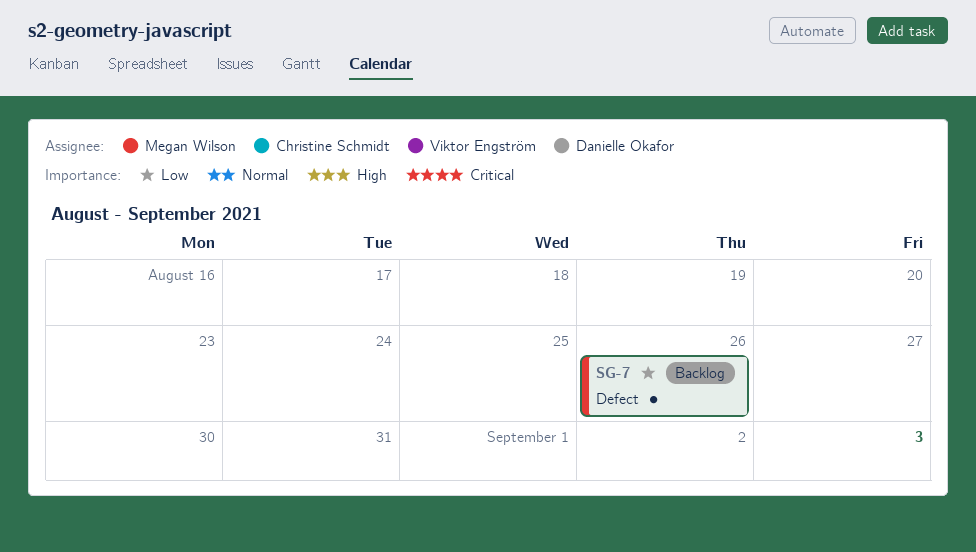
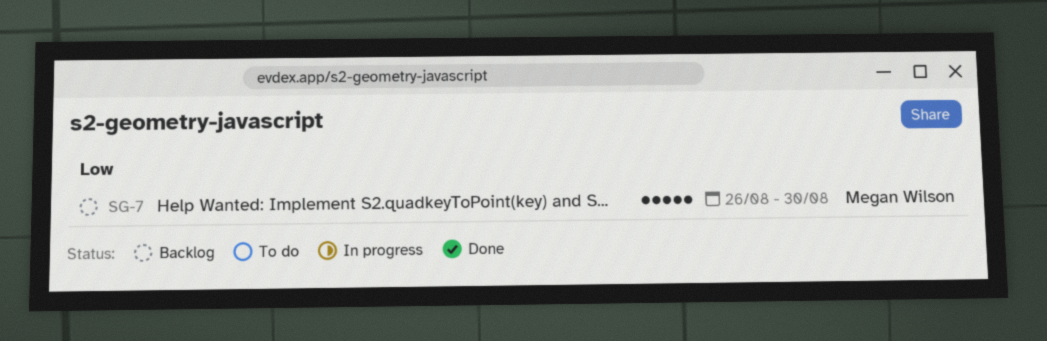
SG-7, estimate: 1 -> 5
SG-7, due: Aug 26 -> Aug 30

